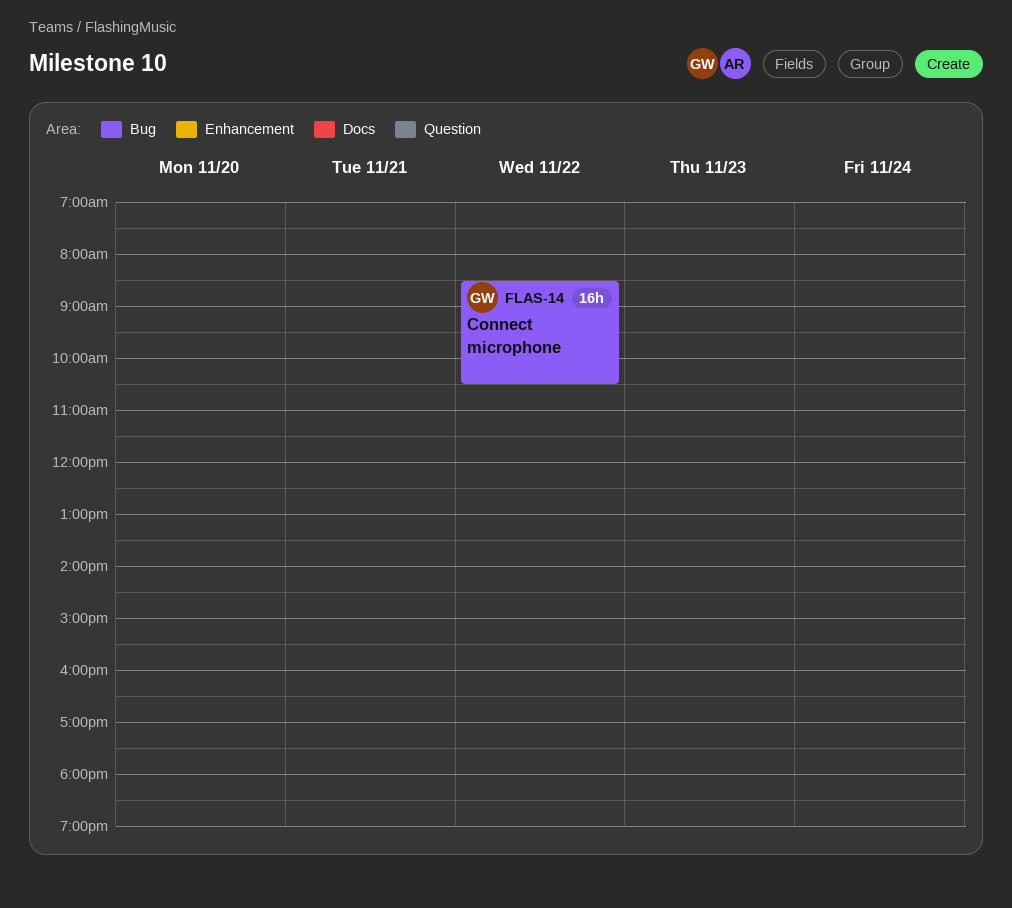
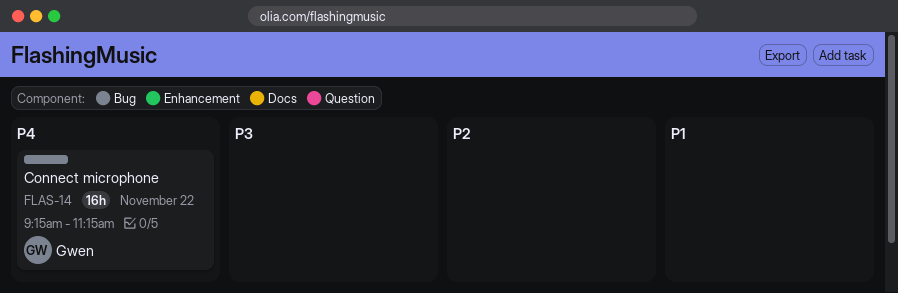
FLAS-14, begins: 08:30 -> 09:15
FLAS-14, ends: 10:30 -> 11:15

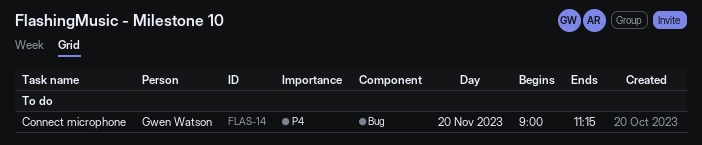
FLAS-14, day: Nov 22 -> Nov 20
FLAS-14, begins: 09:15 -> 09:00

